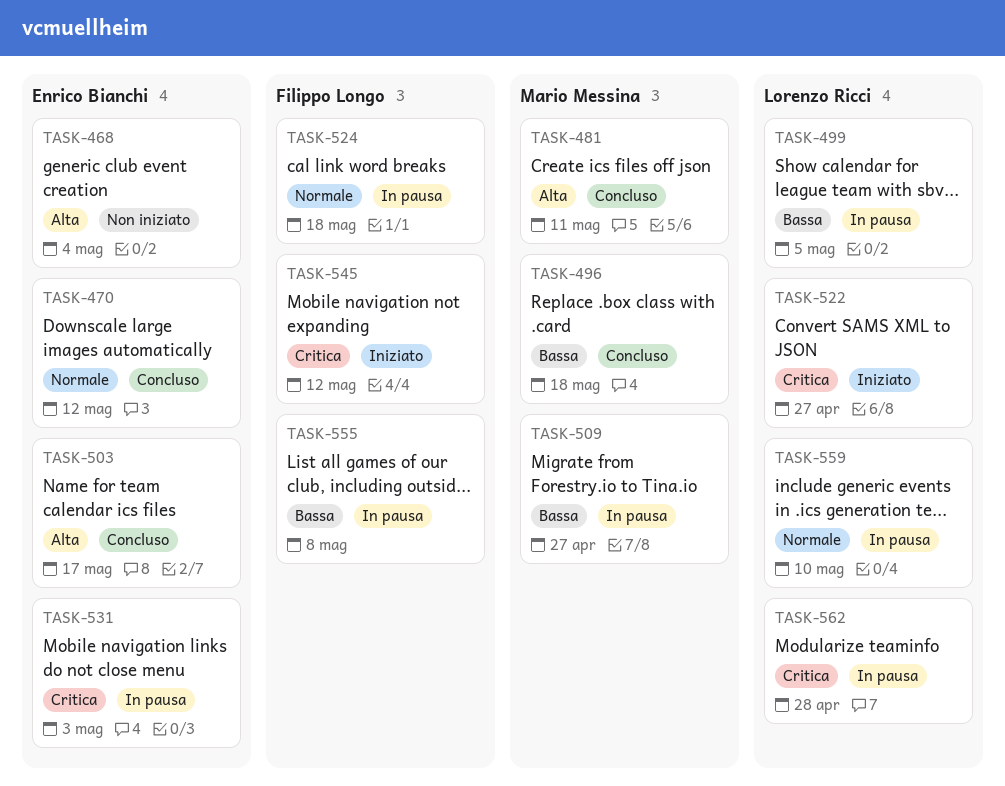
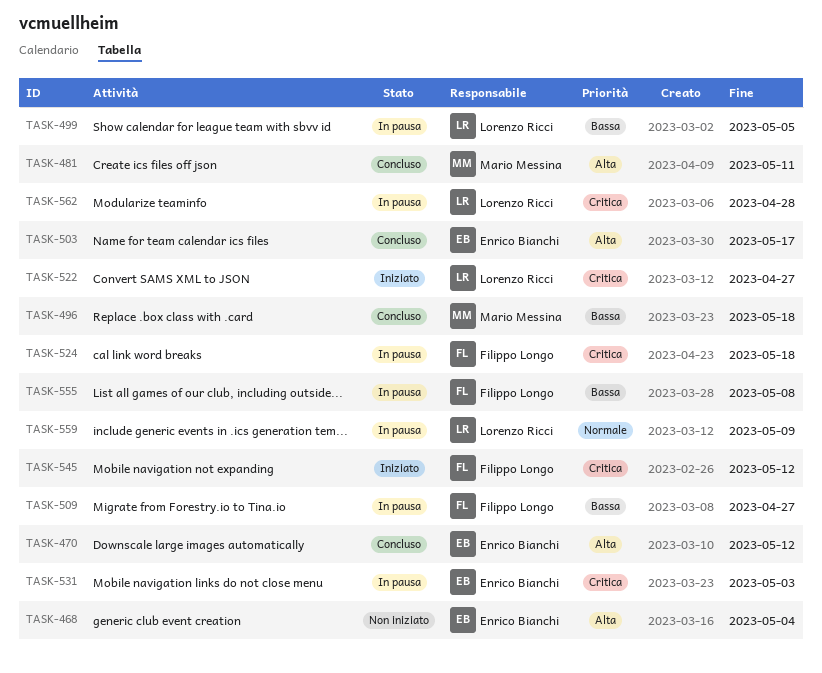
TASK-470, priority: Normale -> Alta
TASK-509, owner: Mario Messina -> Filippo Longo
TASK-524, priority: Normale -> Critica
TASK-559, due: May 10 -> May 9

